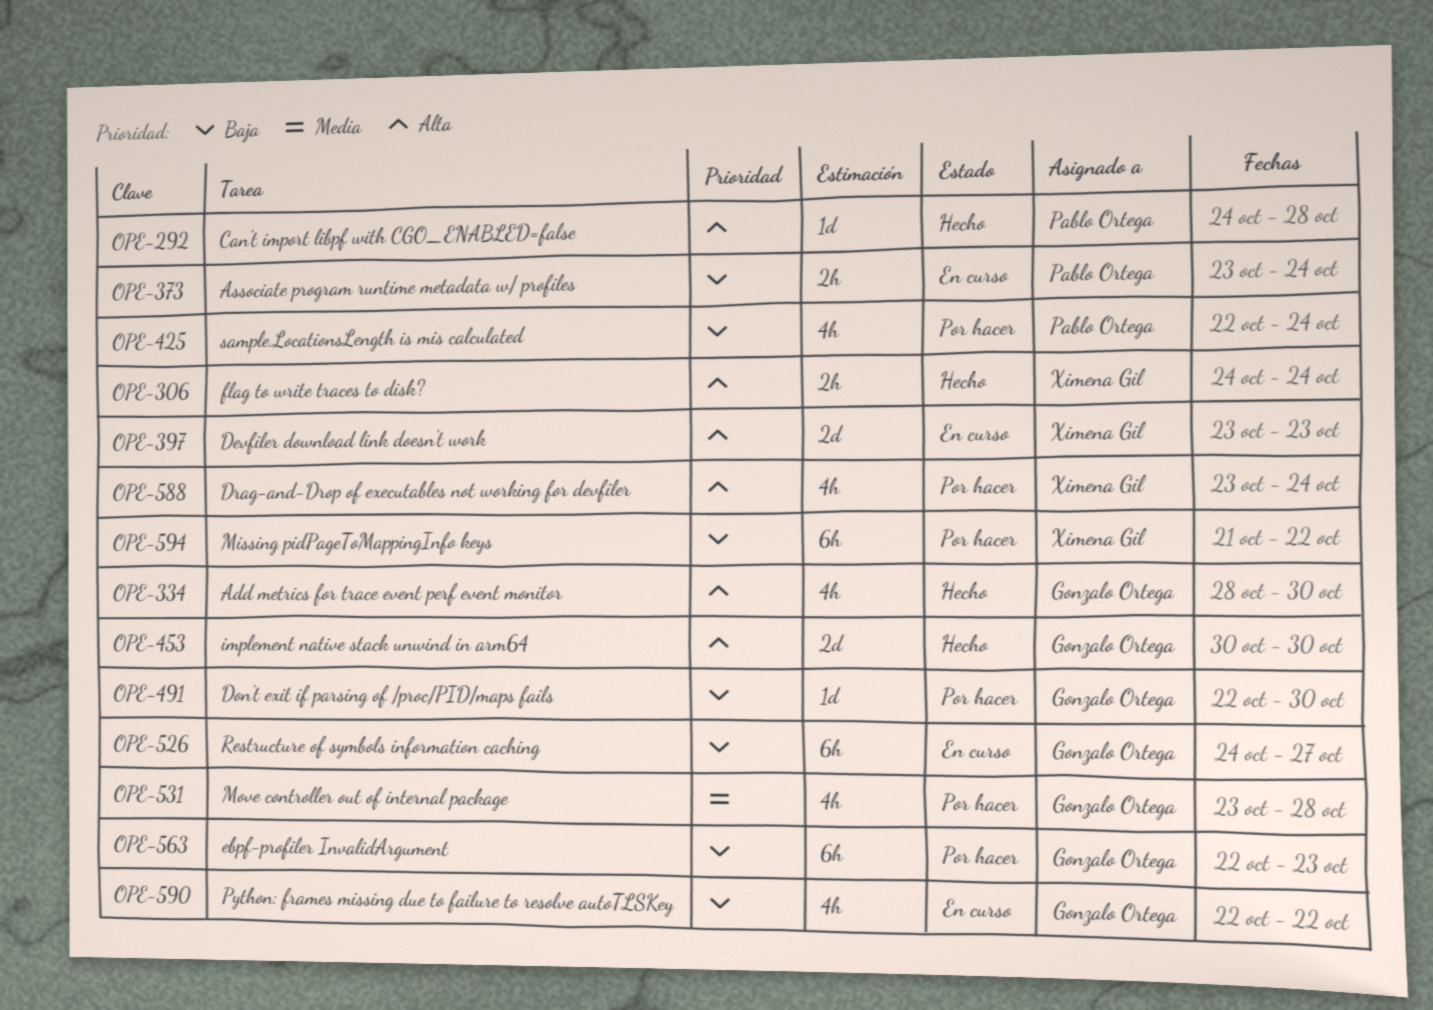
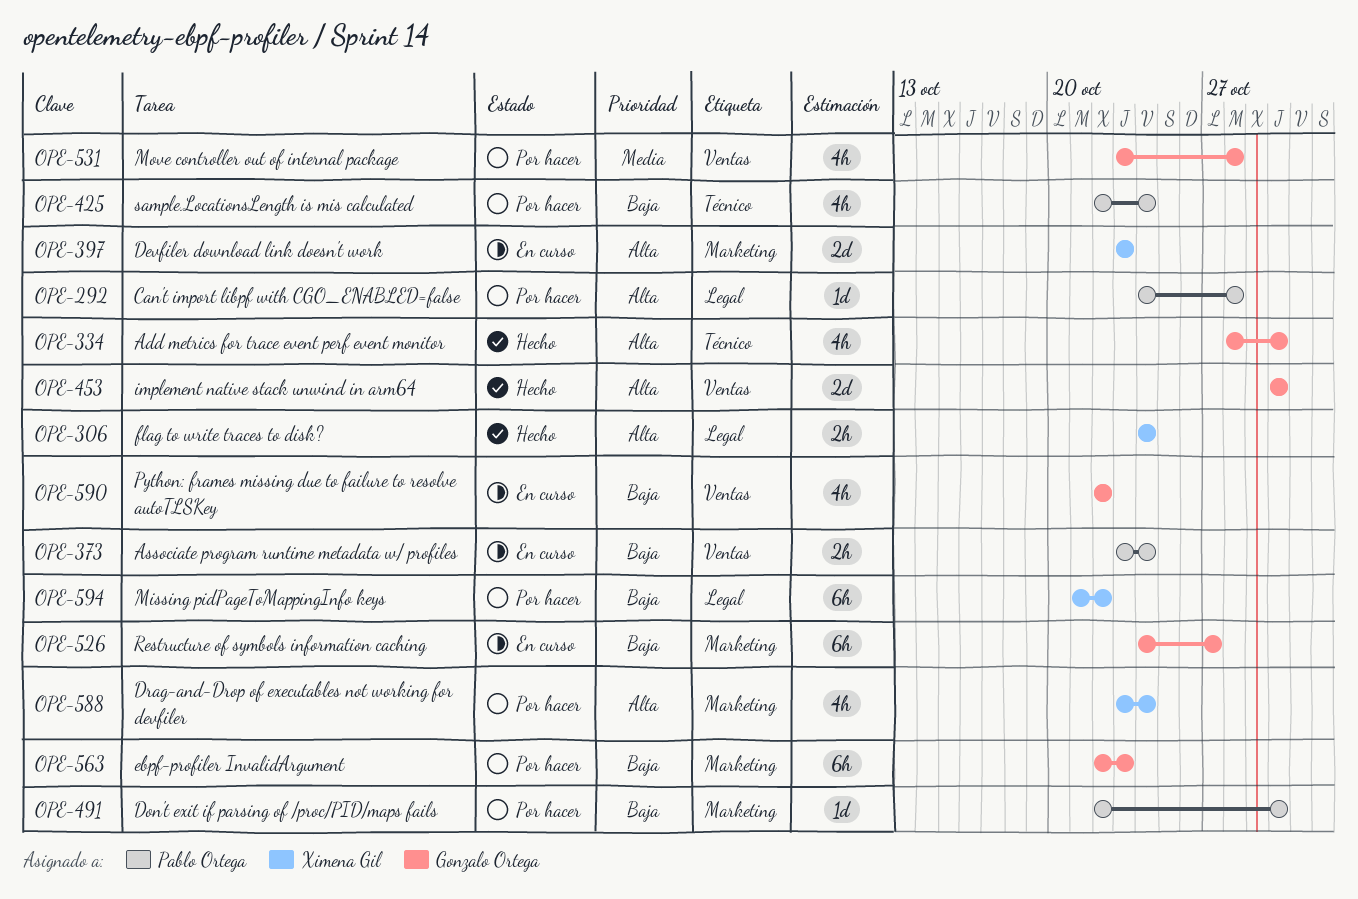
OPE-292, status: Hecho -> Por hacer
OPE-491, owner: Gonzalo Ortega -> Pablo Ortega

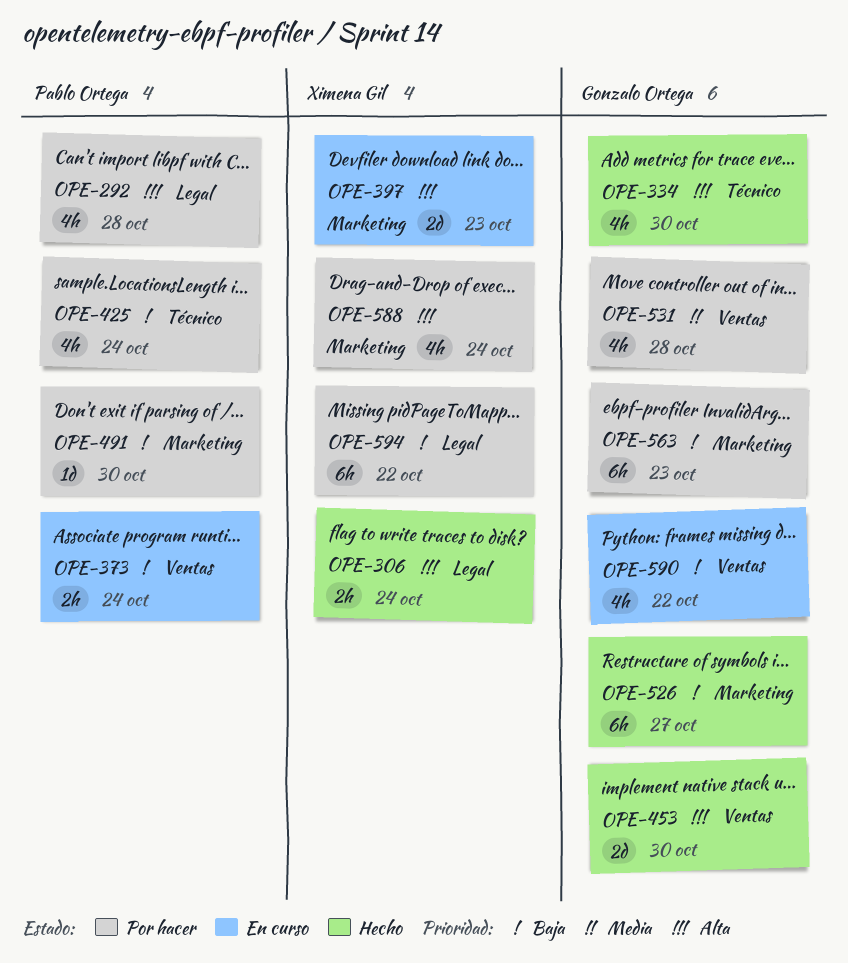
OPE-292, estimate: 1d -> 4h
OPE-526, status: En curso -> Hecho

